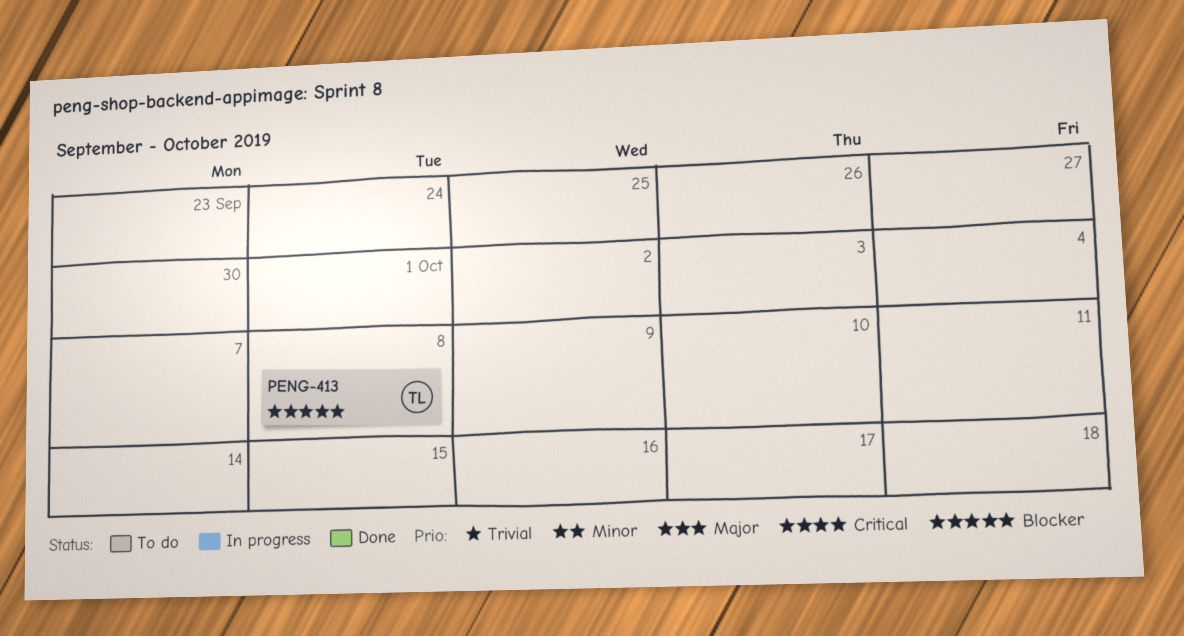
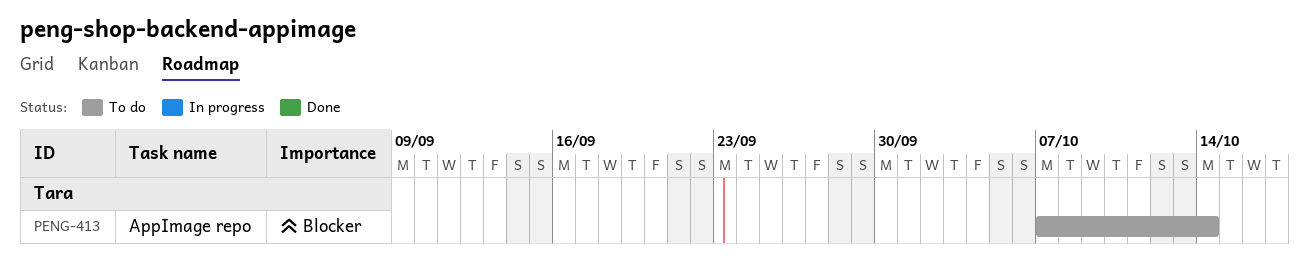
PENG-413, due: Oct 8 -> Oct 14

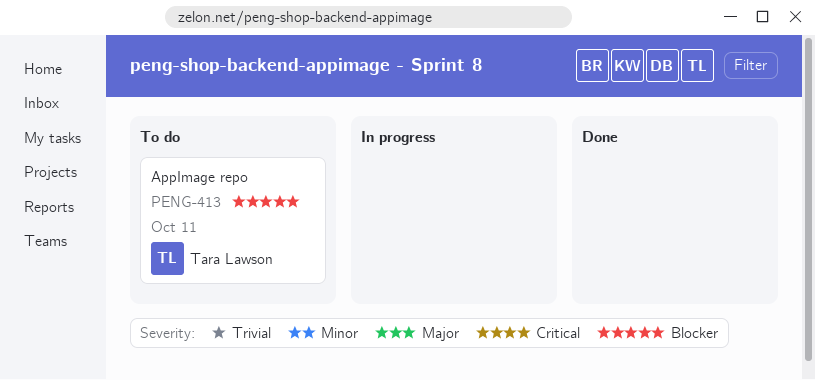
PENG-413, due: Oct 14 -> Oct 11

